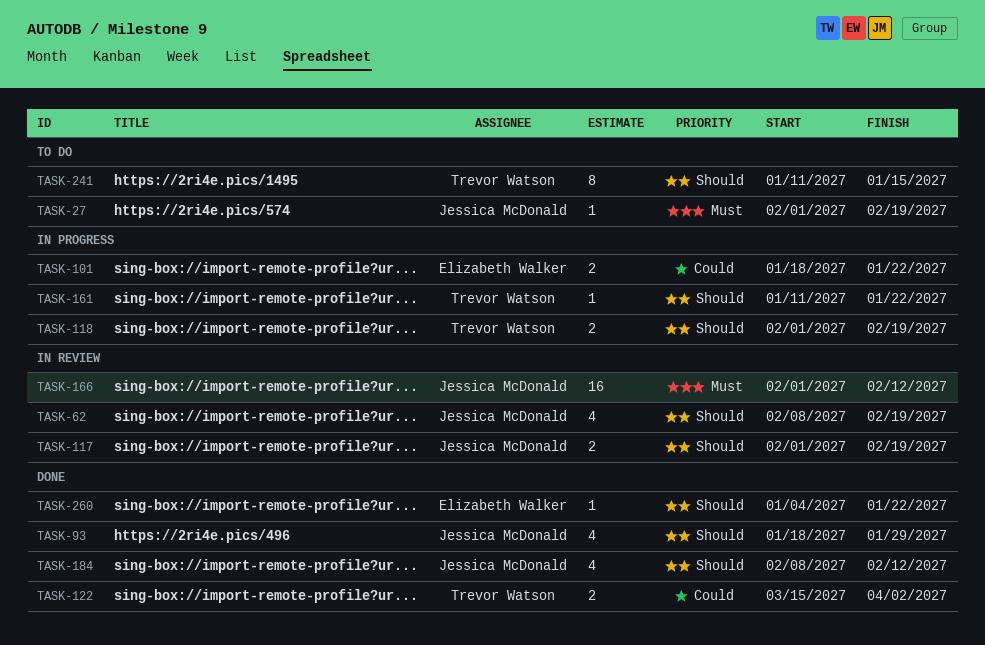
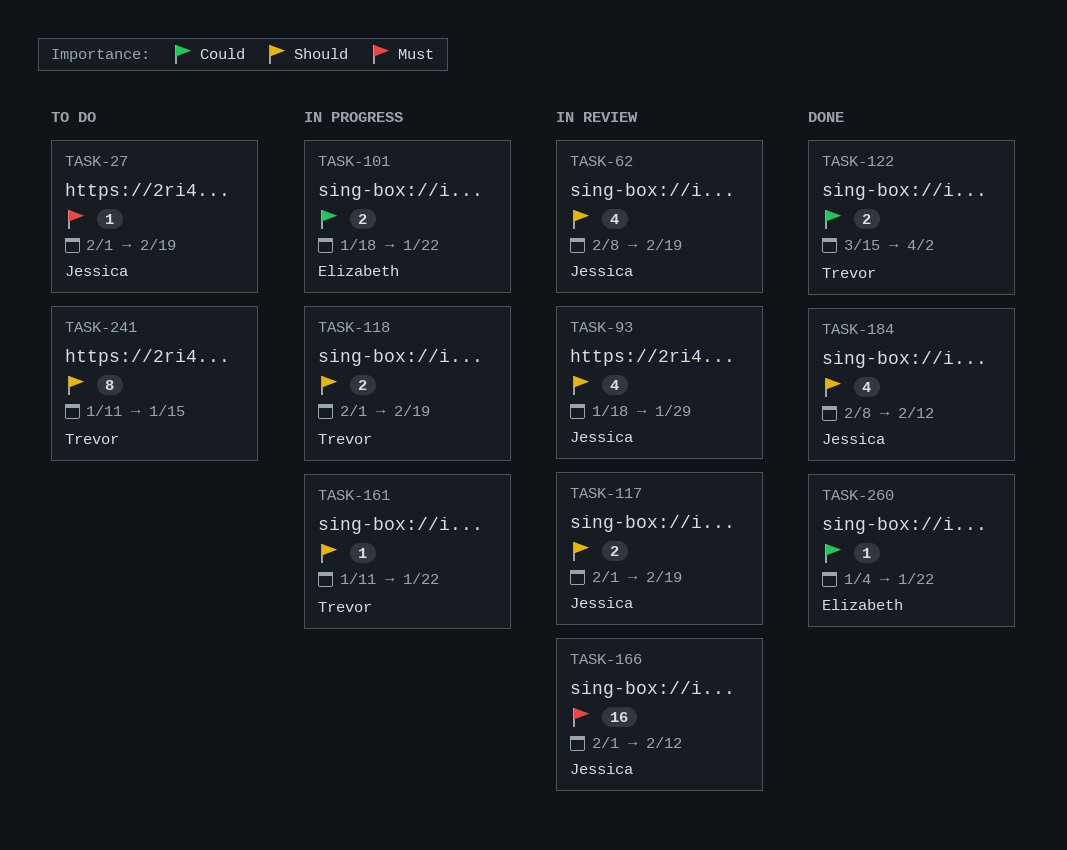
TASK-93, status: Done -> In review
TASK-260, priority: Should -> Could

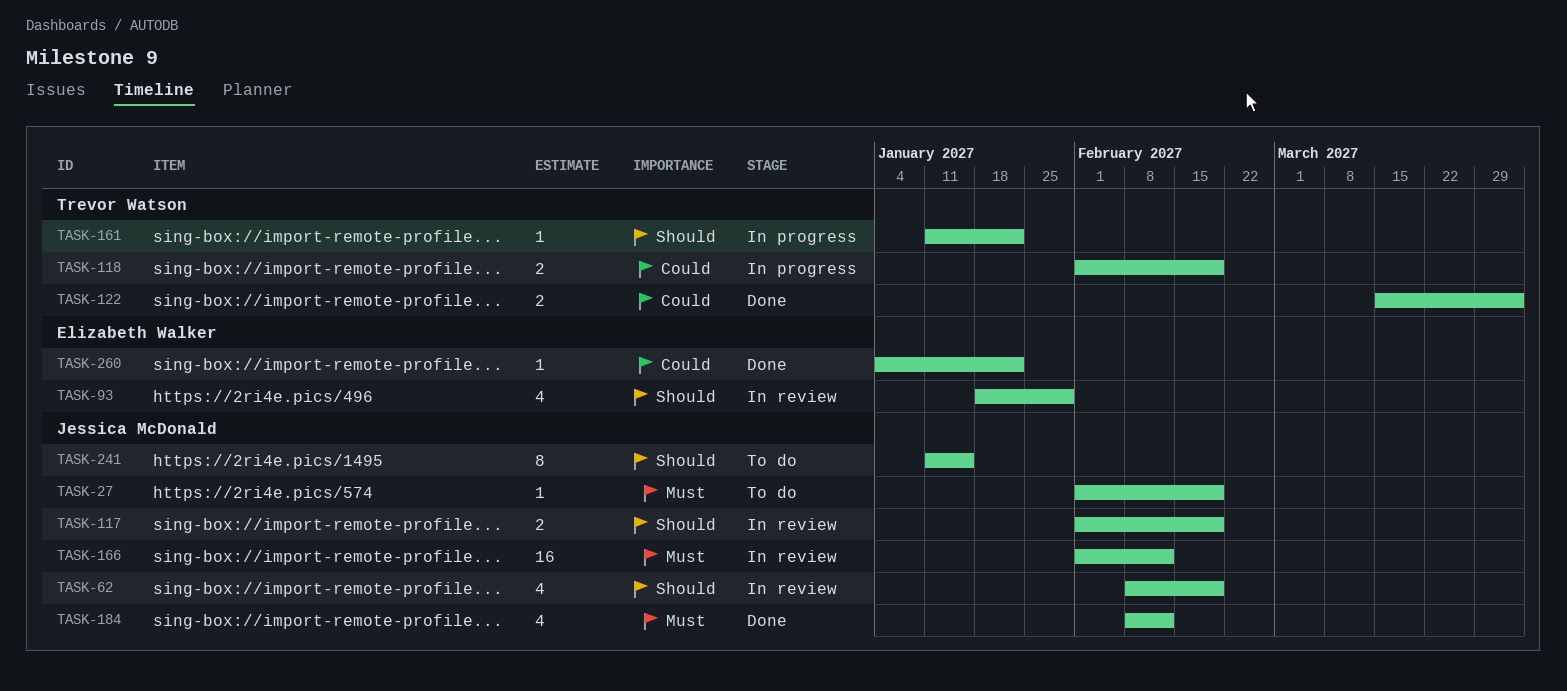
TASK-93, owner: Jessica McDonald -> Elizabeth Walker
TASK-101: present -> none
TASK-118, priority: Should -> Could
TASK-184, priority: Should -> Must
TASK-241, owner: Trevor Watson -> Jessica McDonald

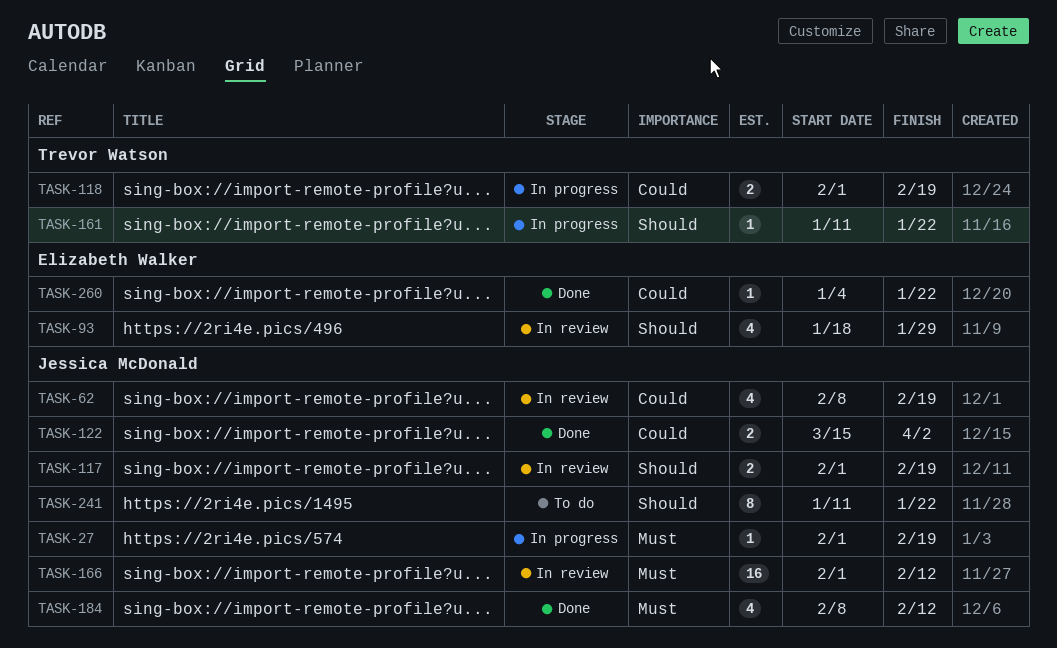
TASK-27, status: To do -> In progress
TASK-62, priority: Should -> Could
TASK-122, owner: Trevor Watson -> Jessica McDonald
TASK-241, due: Jan 15 -> Jan 22

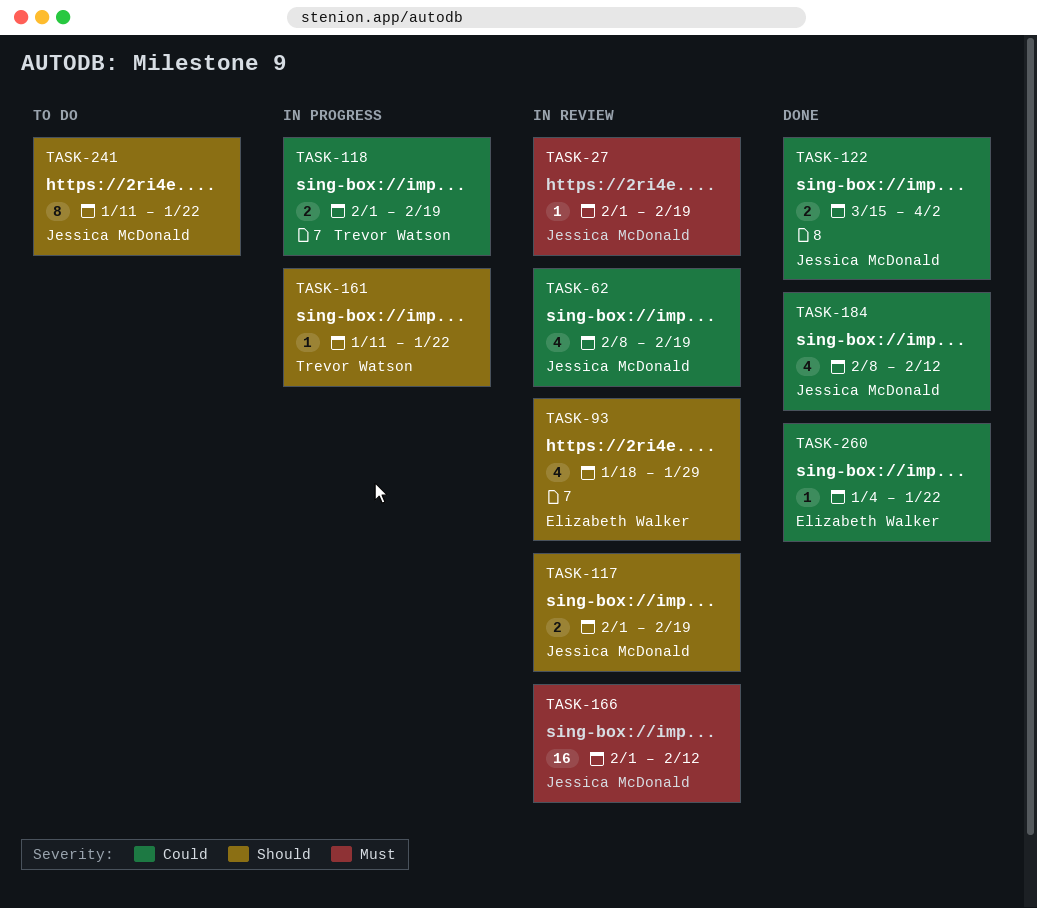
TASK-27, status: In progress -> In review
TASK-184, priority: Must -> Could

